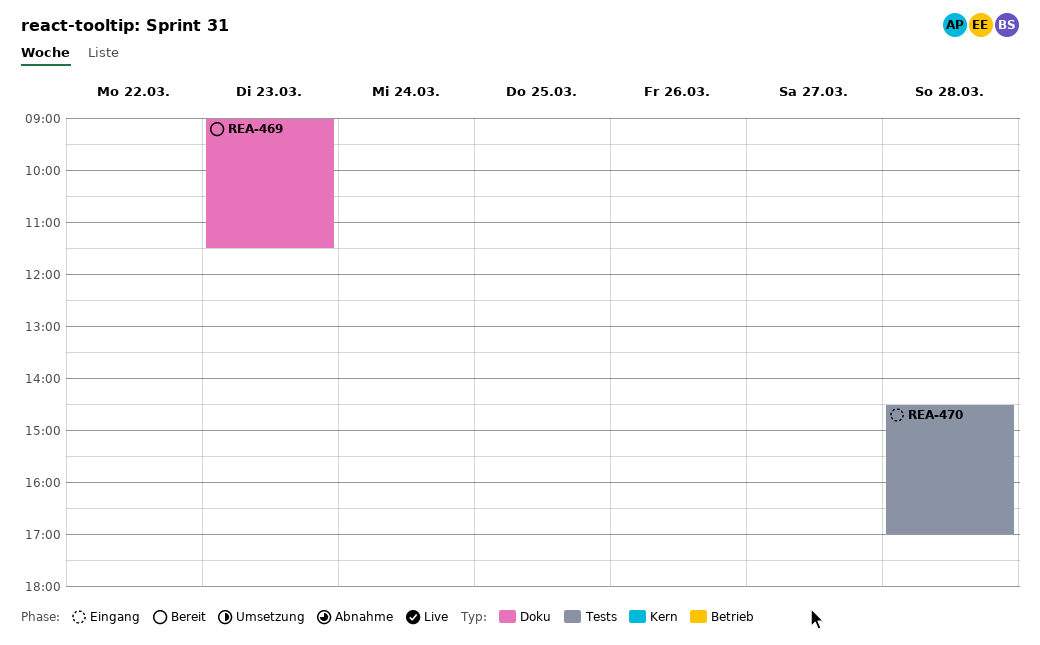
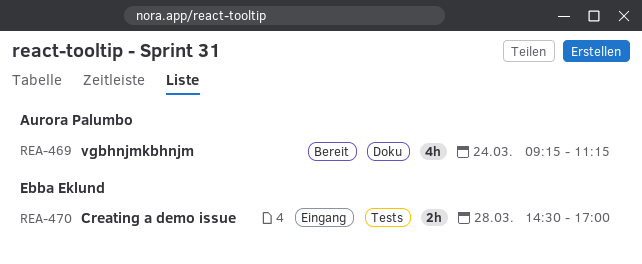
REA-469, day: Mar 23 -> Mar 24
REA-469, begins: 09:00 -> 09:15
REA-469, ends: 11:30 -> 11:15

